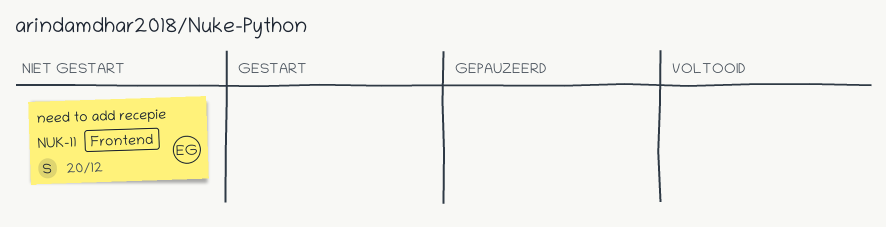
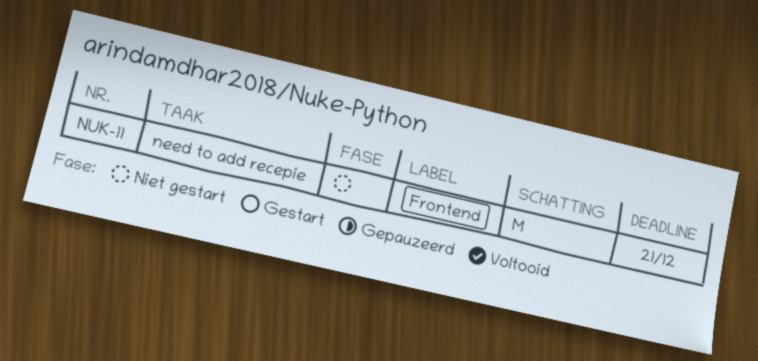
NUK-11, estimate: S -> M
NUK-11, due: Dec 20 -> Dec 21

